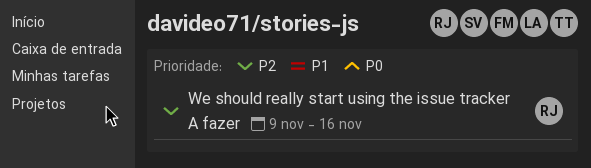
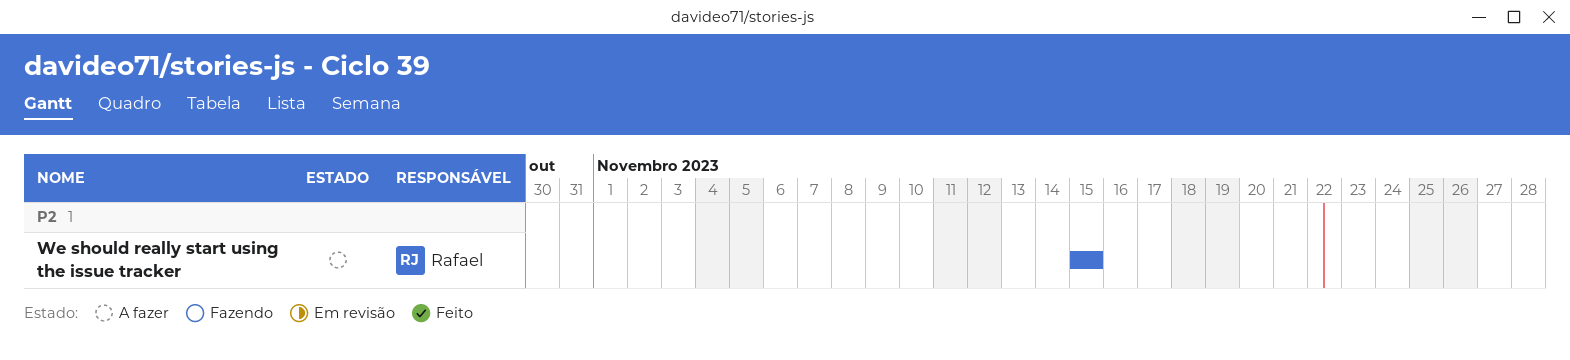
We should really start using the issue tracker, start: Nov 9 -> Nov 15
We should really start using the issue tracker, due: Nov 16 -> Nov 15

